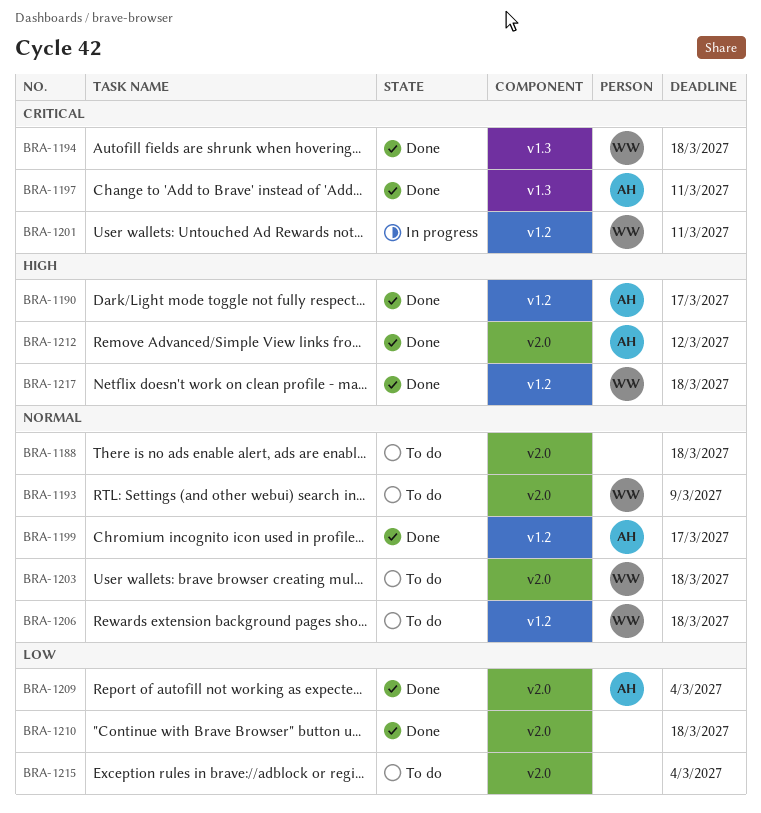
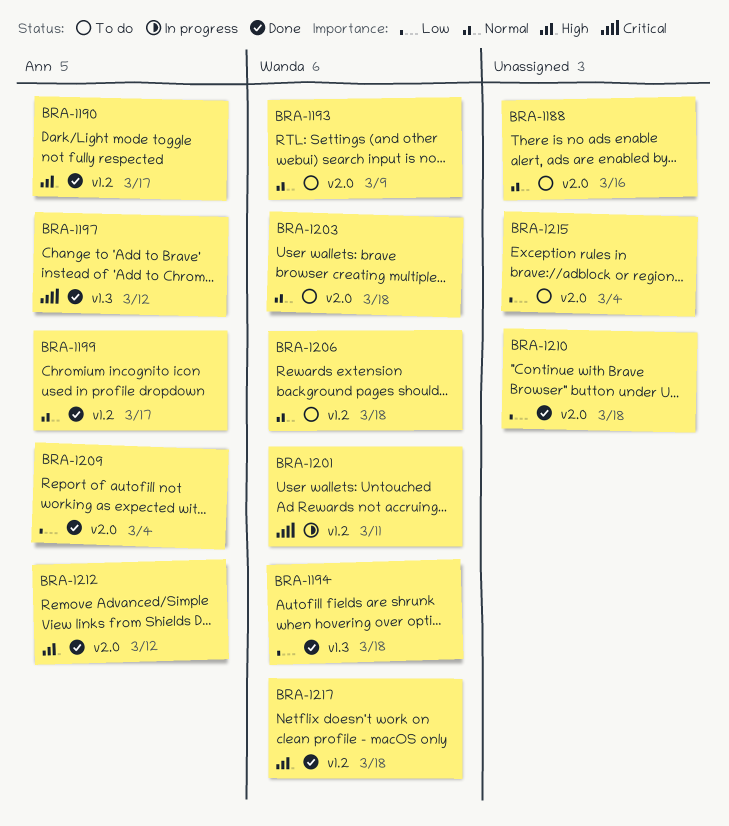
BRA-1188, due: Mar 18 -> Mar 16
BRA-1194, priority: Critical -> Low
BRA-1197, due: Mar 11 -> Mar 12

